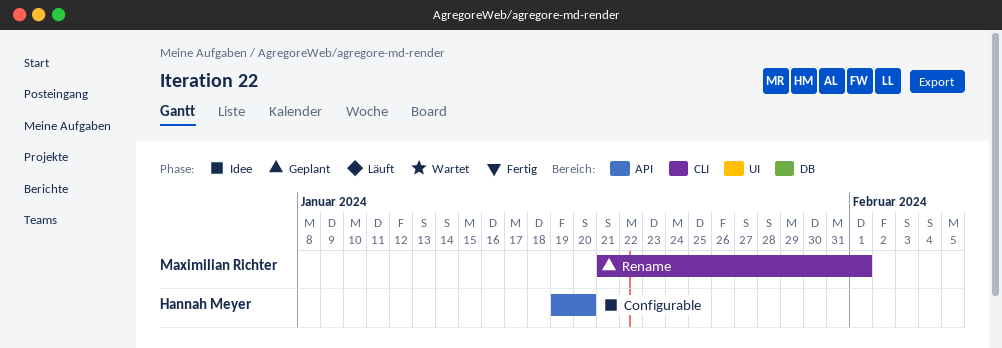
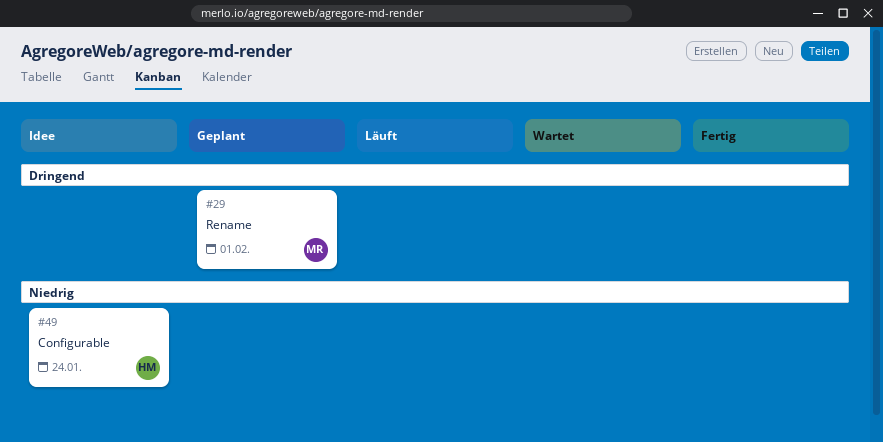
Configurable, due: Jan 20 -> Jan 24

